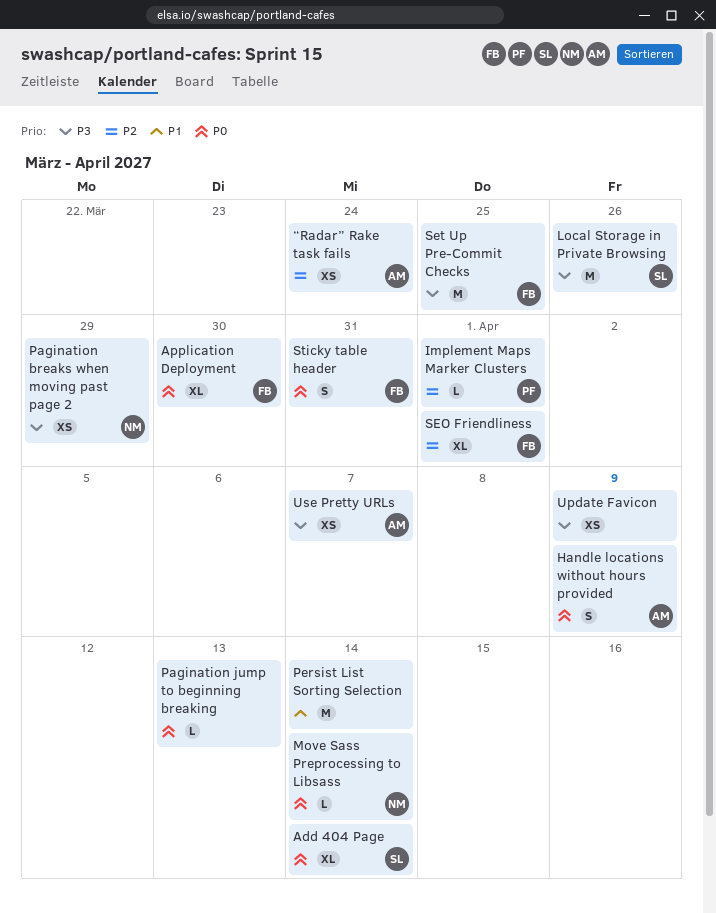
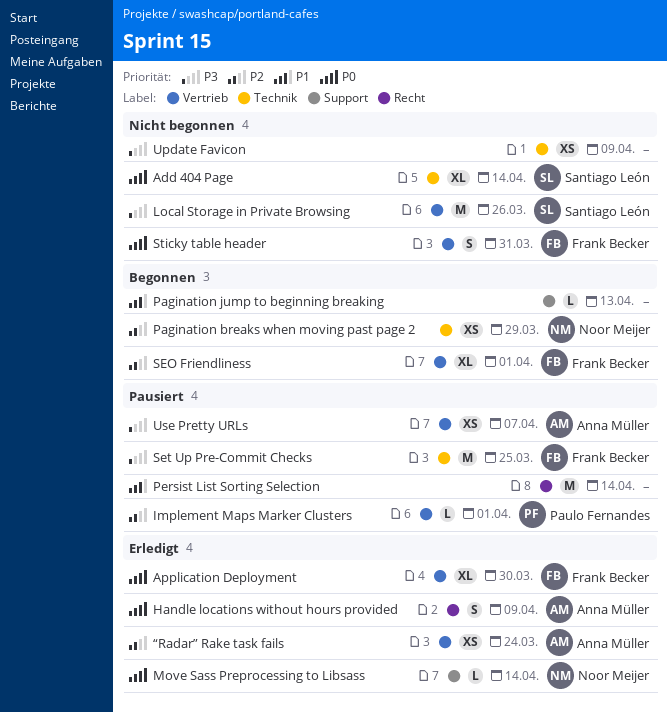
Pagination breaks when moving past page 2, priority: P3 -> P2
Pagination jump to beginning breaking, priority: P0 -> P1

